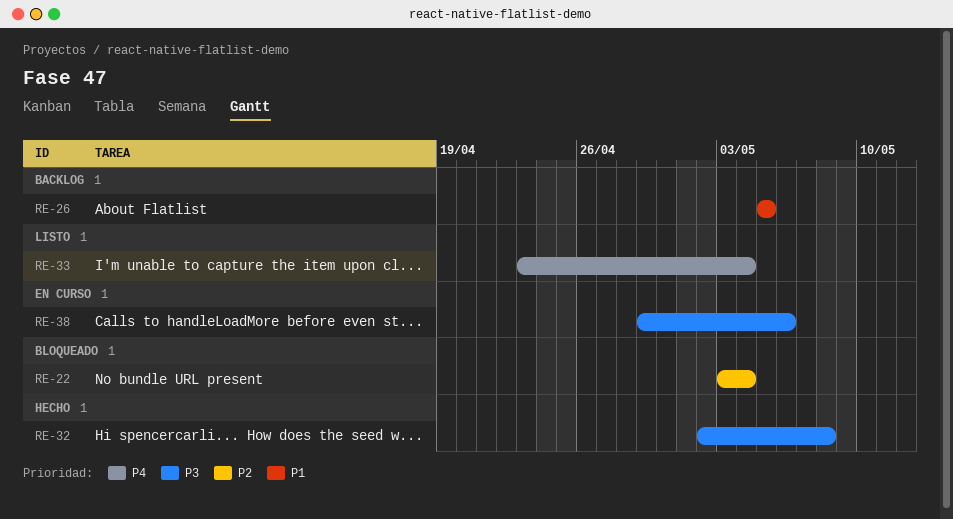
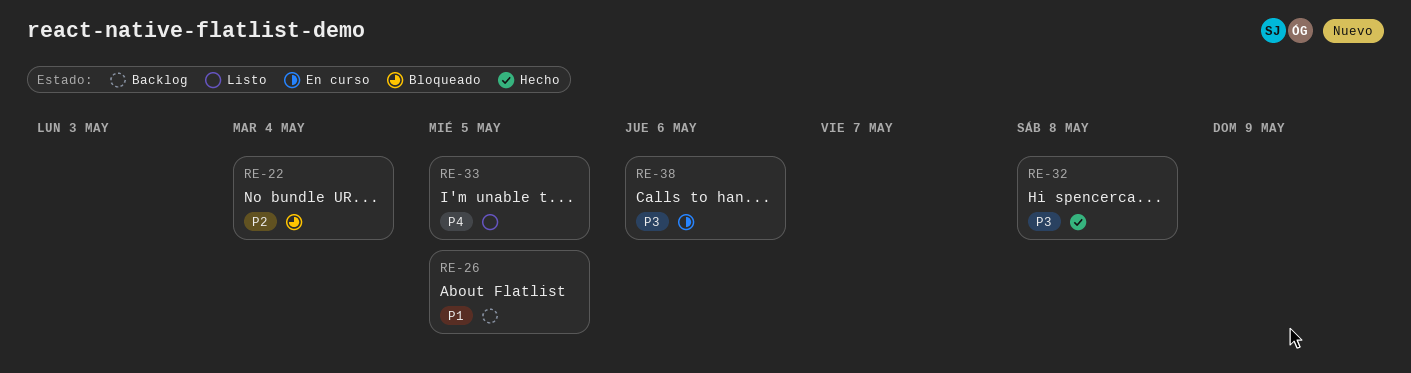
RE-33, due: May 4 -> May 5

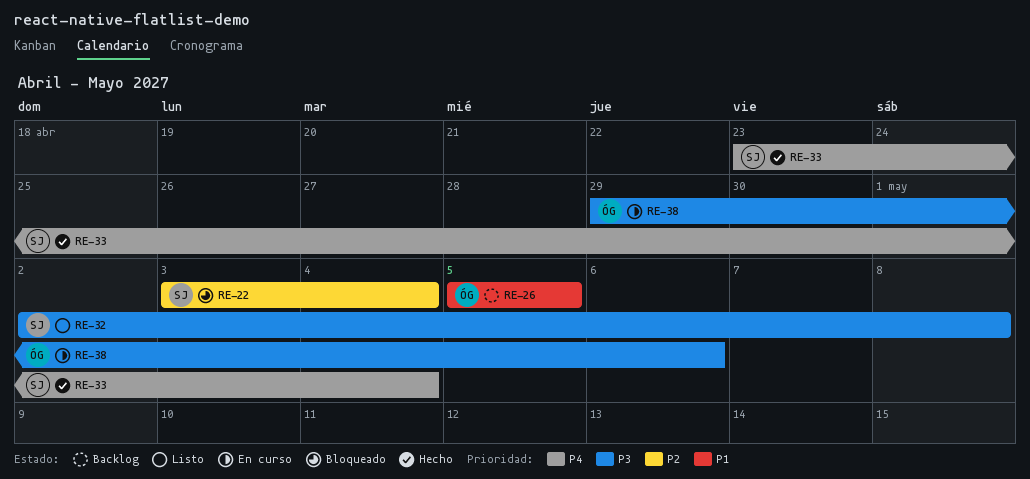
RE-32, status: Hecho -> Listo
RE-33, status: Listo -> Hecho
RE-33, due: May 5 -> May 4

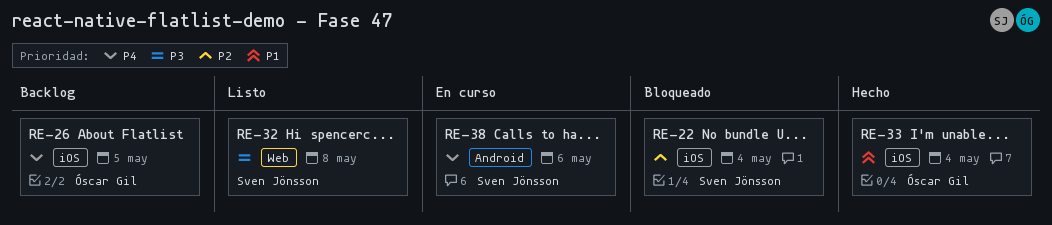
RE-26, priority: P1 -> P4
RE-33, owner: Sven Jönsson -> Óscar Gil
RE-33, priority: P4 -> P1
RE-38, owner: Óscar Gil -> Sven Jönsson
RE-38, priority: P3 -> P4

